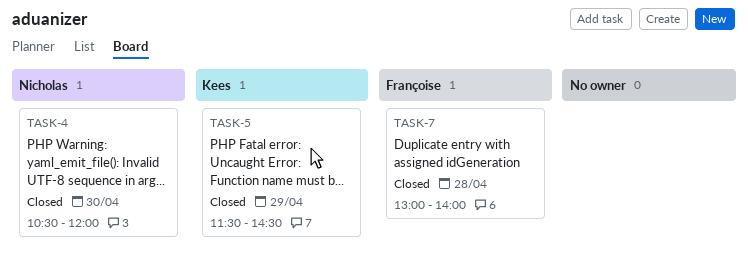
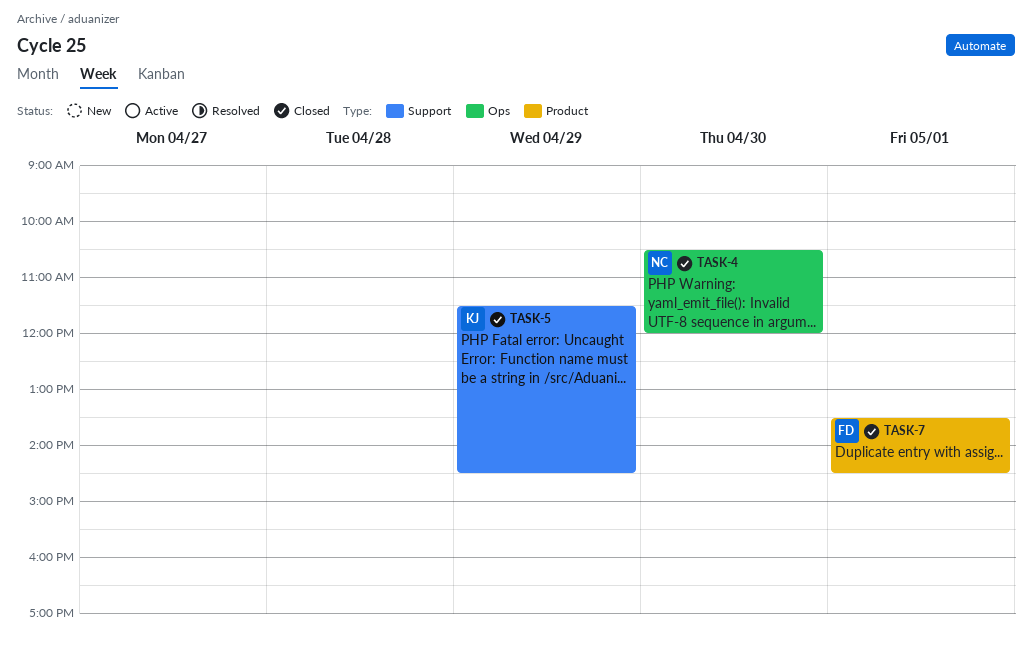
TASK-7, day: Apr 28 -> May 1
TASK-7, begins: 13:00 -> 13:30
TASK-7, ends: 14:00 -> 14:30

